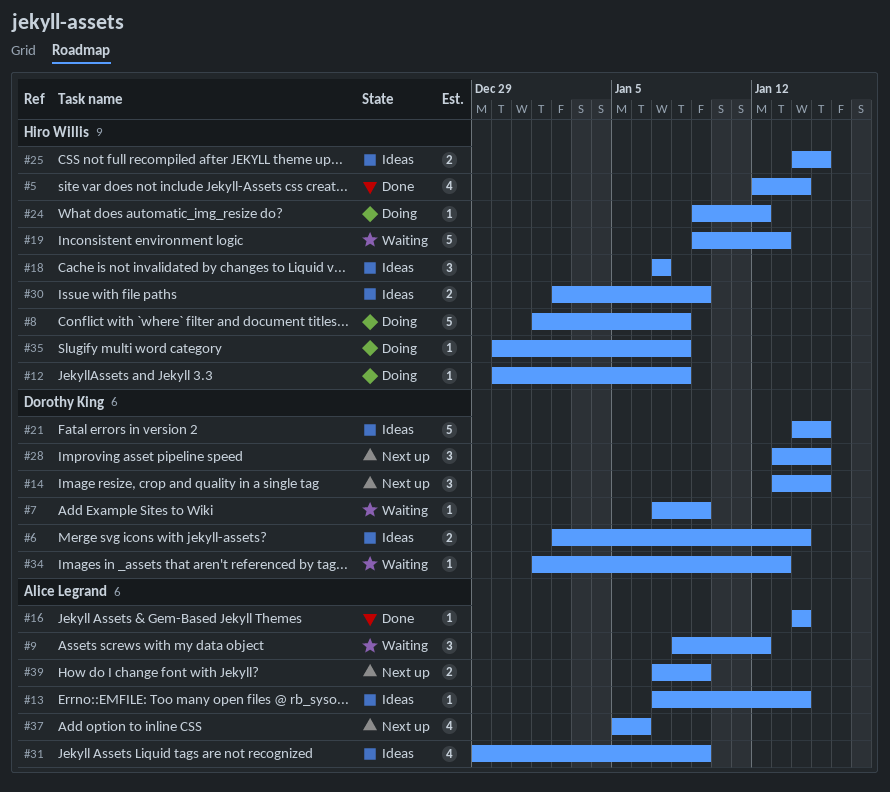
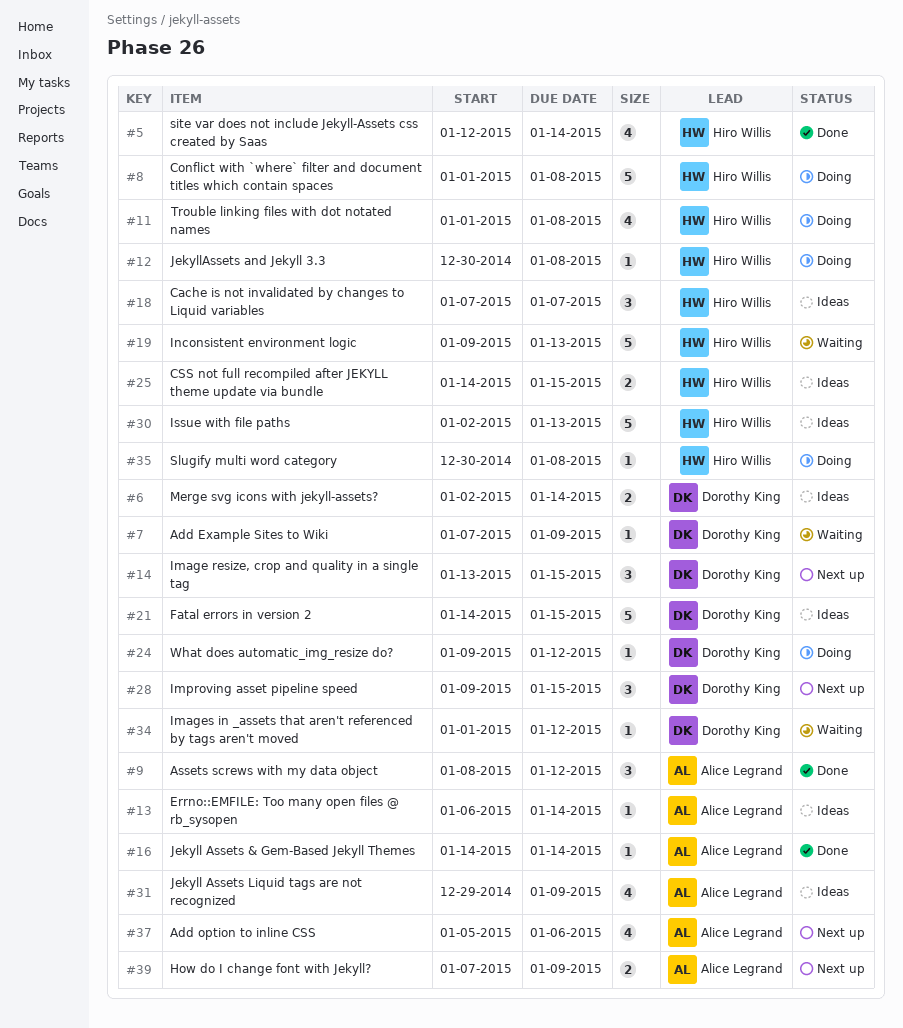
#9, status: Waiting -> Done
#11: none -> present
#13, start: Jan 7 -> Jan 6
#24, owner: Hiro Willis -> Dorothy King
#28, start: Jan 13 -> Jan 9
#30, estimate: 2 -> 5
#30, due: Jan 9 -> Jan 13
#34, due: Jan 13 -> Jan 12

